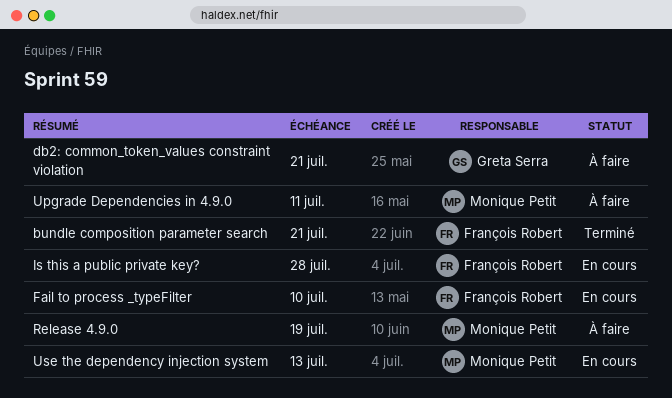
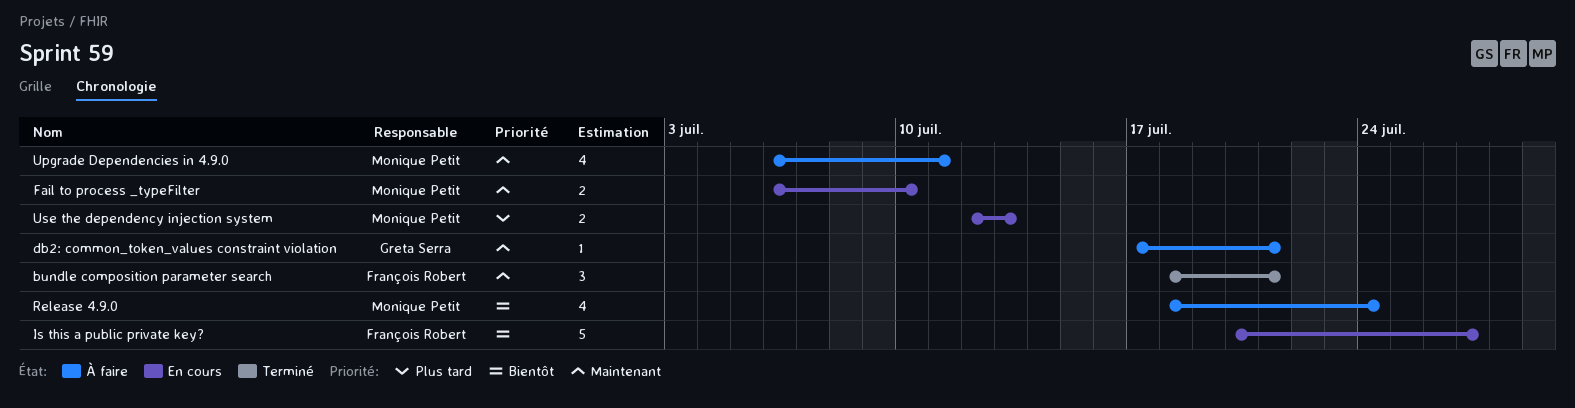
Fail to process _typeFilter, owner: François Robert -> Monique Petit
Is this a public private key?, due: Jul 28 -> Jul 27
Release 4.9.0, due: Jul 19 -> Jul 24

